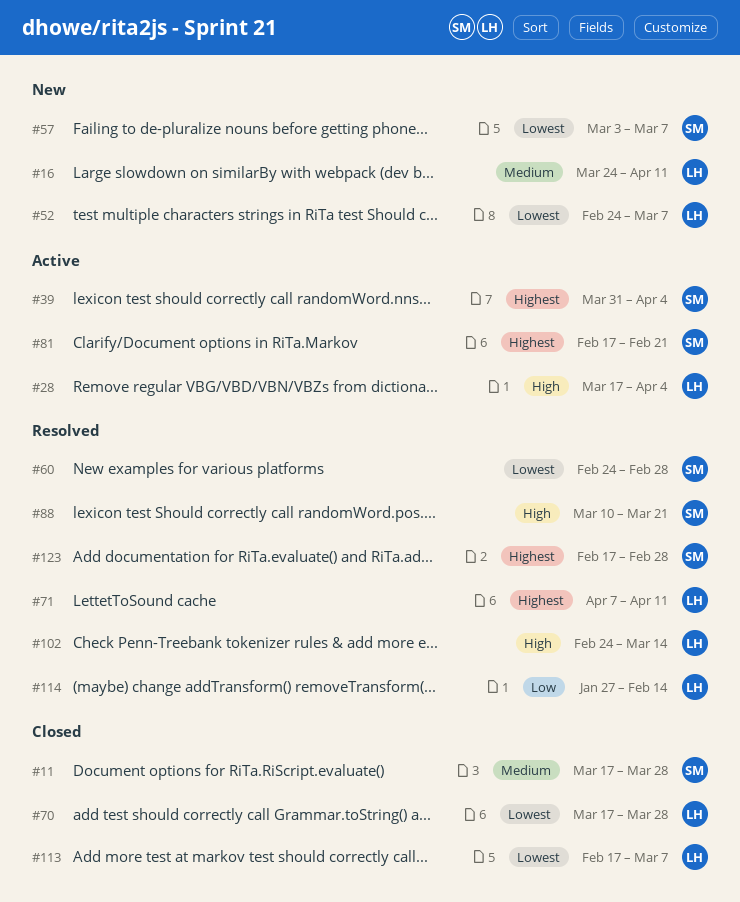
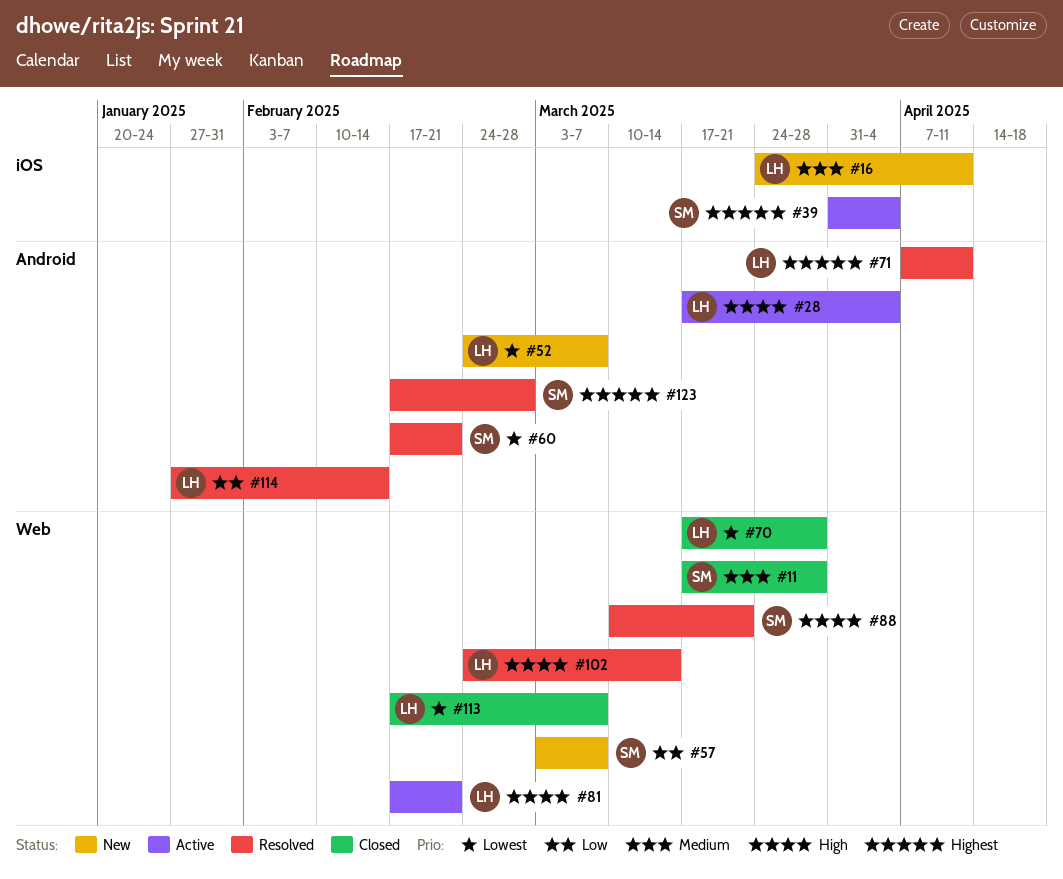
#57, priority: Lowest -> Low
#60, start: Feb 24 -> Feb 17
#60, due: Feb 28 -> Feb 21
#81, owner: SM -> LH
#81, priority: Highest -> High

